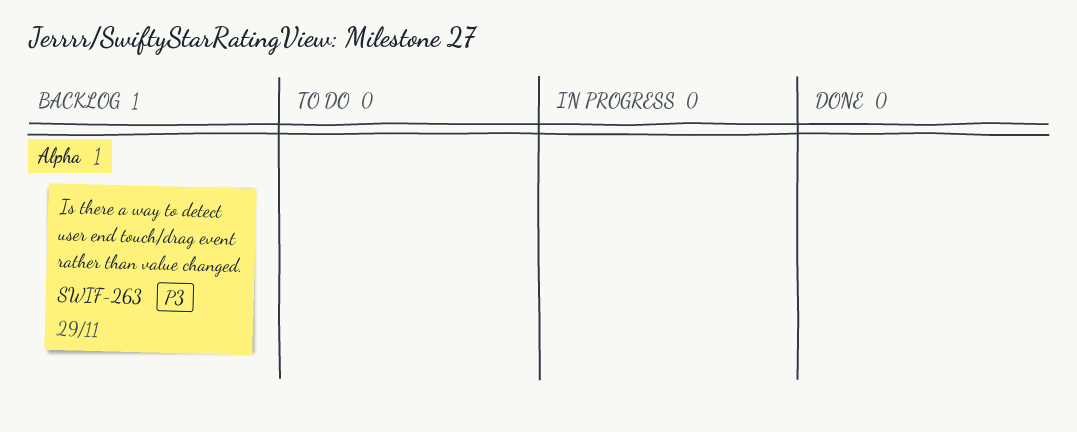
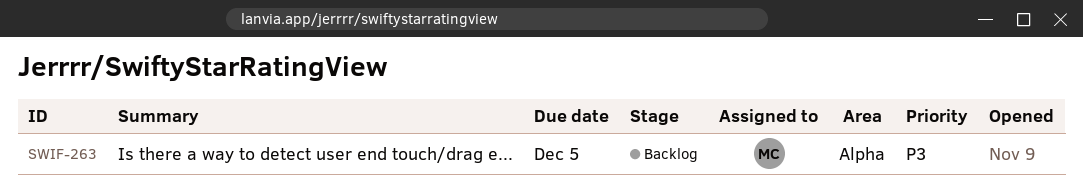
SWIF-263, due: Nov 29 -> Dec 5

